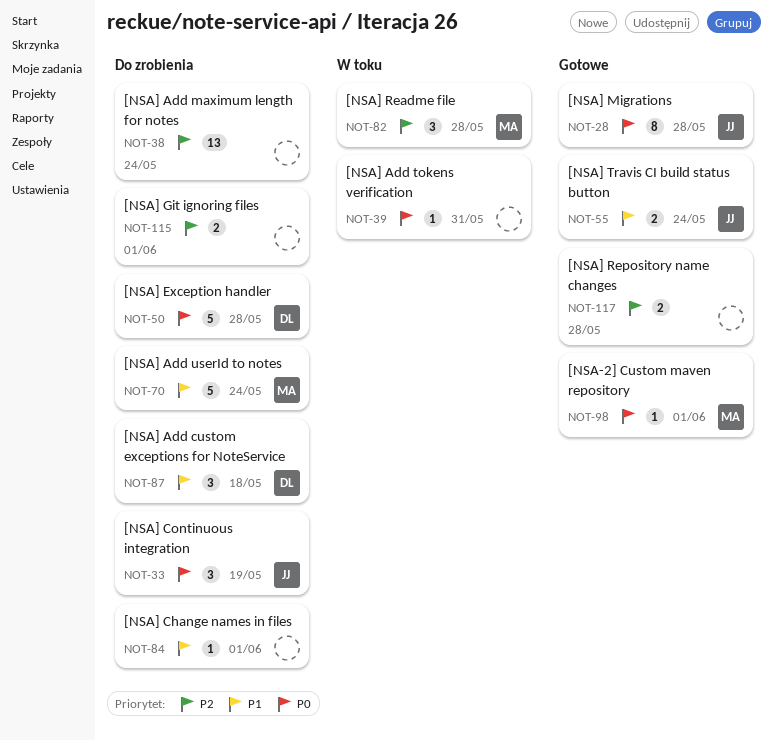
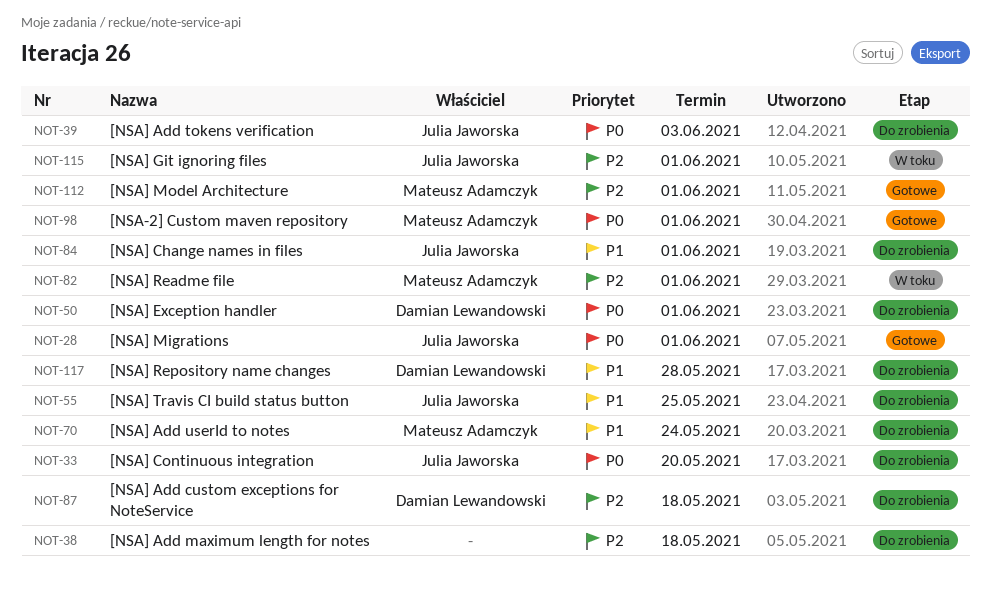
NOT-28, due: May 28 -> Jun 1
NOT-33, due: May 19 -> May 20
NOT-38, due: May 24 -> May 18
NOT-39, status: W toku -> Do zrobienia
NOT-39, owner: none -> Julia Jaworska
NOT-39, due: May 31 -> Jun 3
NOT-50, due: May 28 -> Jun 1
NOT-55, status: Gotowe -> Do zrobienia
NOT-55, due: May 24 -> May 25
NOT-82, due: May 28 -> Jun 1
NOT-84, owner: none -> Julia Jaworska
NOT-87, priority: P1 -> P2
NOT-112: none -> present
NOT-115, status: Do zrobienia -> W toku
NOT-115, owner: none -> Julia Jaworska
NOT-117, status: Gotowe -> Do zrobienia
NOT-117, owner: none -> Damian Lewandowski
NOT-117, priority: P2 -> P1

